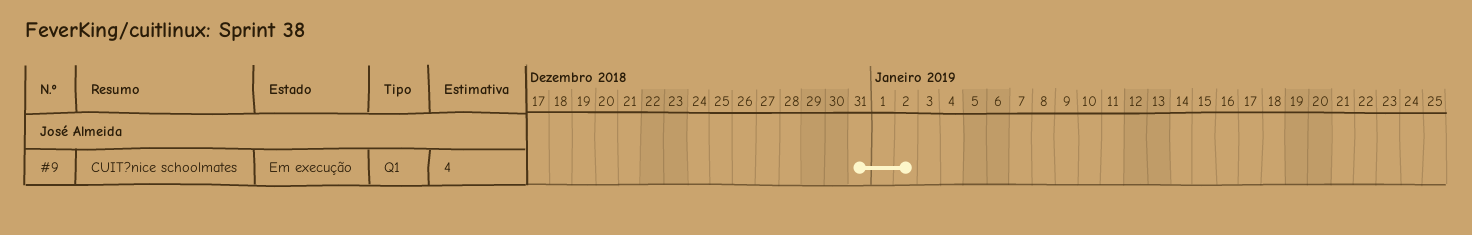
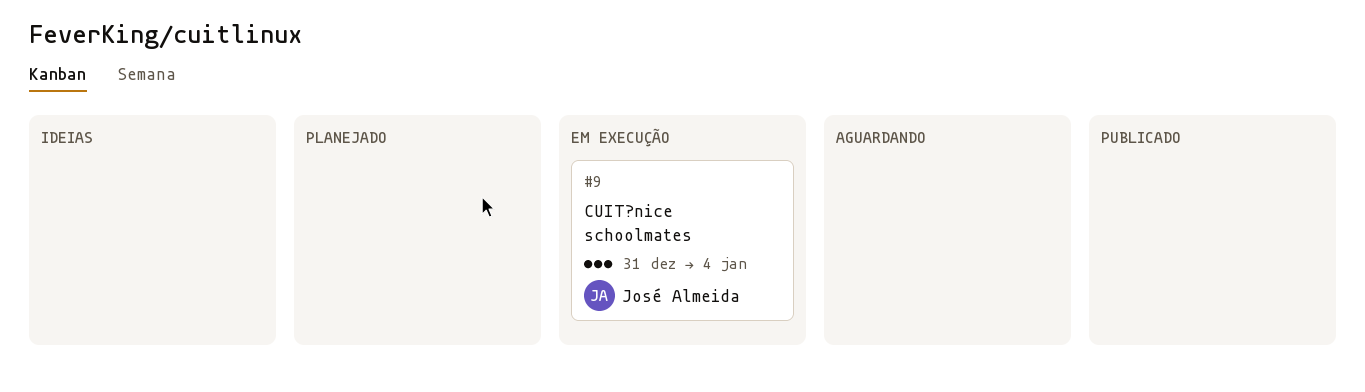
#9, estimate: 4 -> 3
#9, due: Jan 2 -> Jan 4

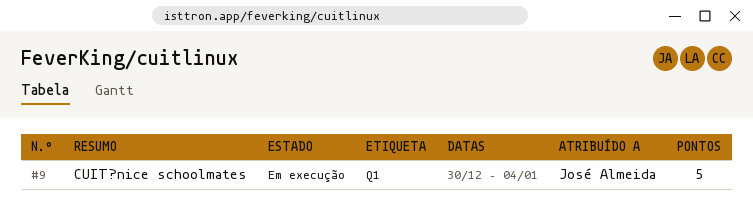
#9, estimate: 3 -> 5
#9, start: Dec 31 -> Dec 30

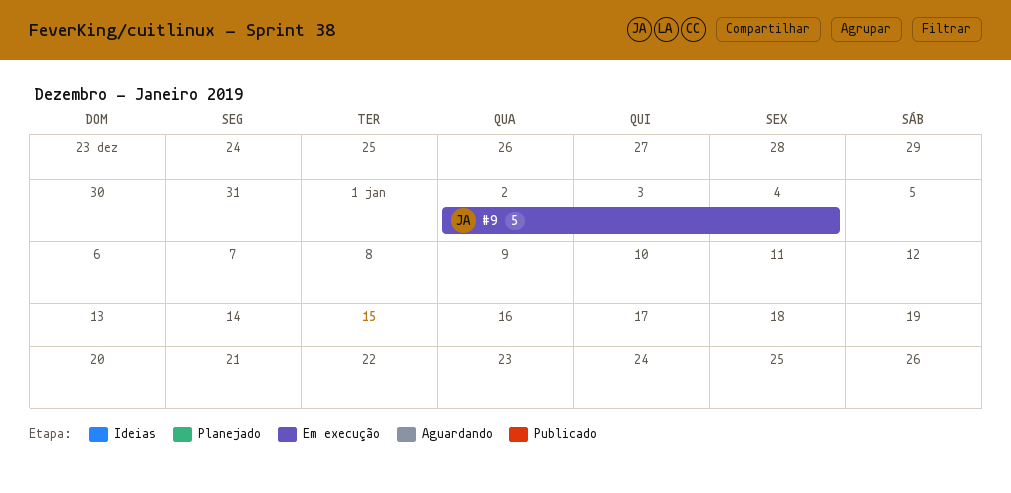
#9, start: Dec 30 -> Jan 2

